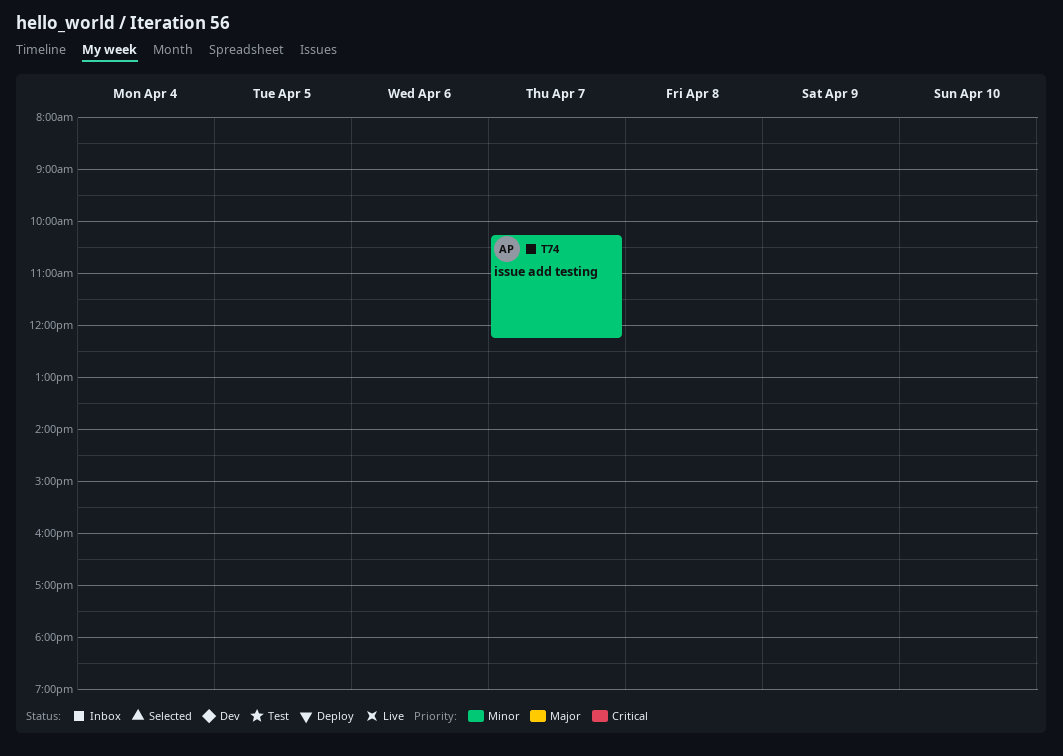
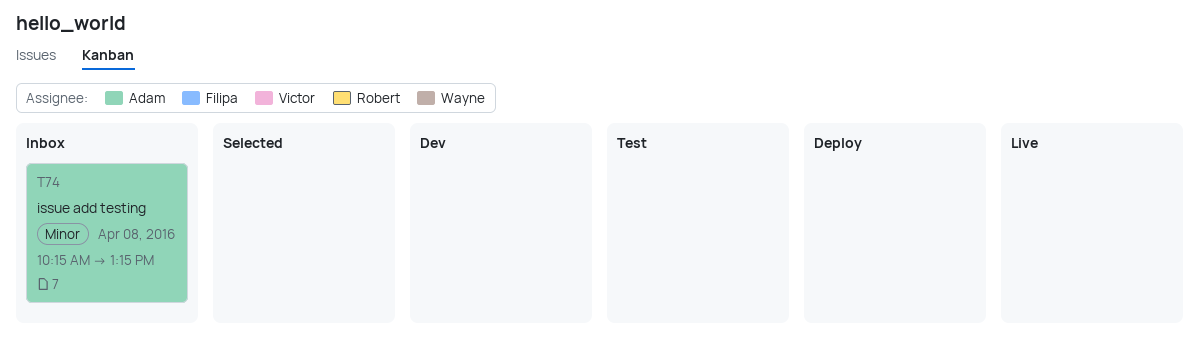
T74, day: Apr 7 -> Apr 8
T74, ends: 12:15 -> 13:15

